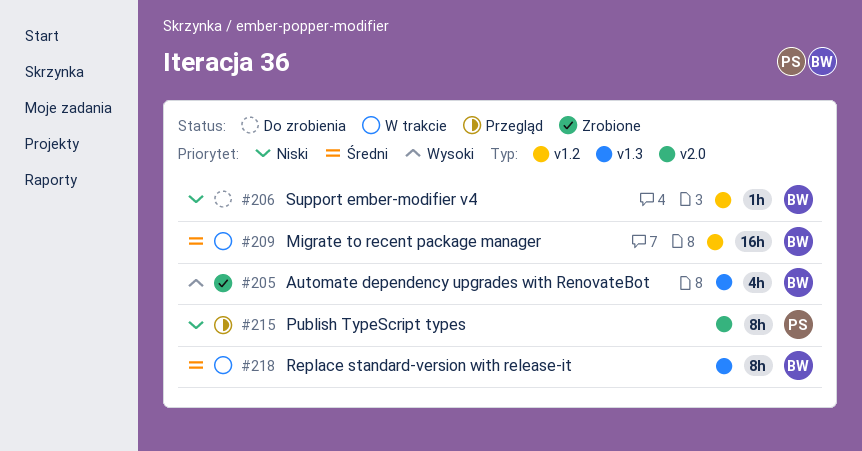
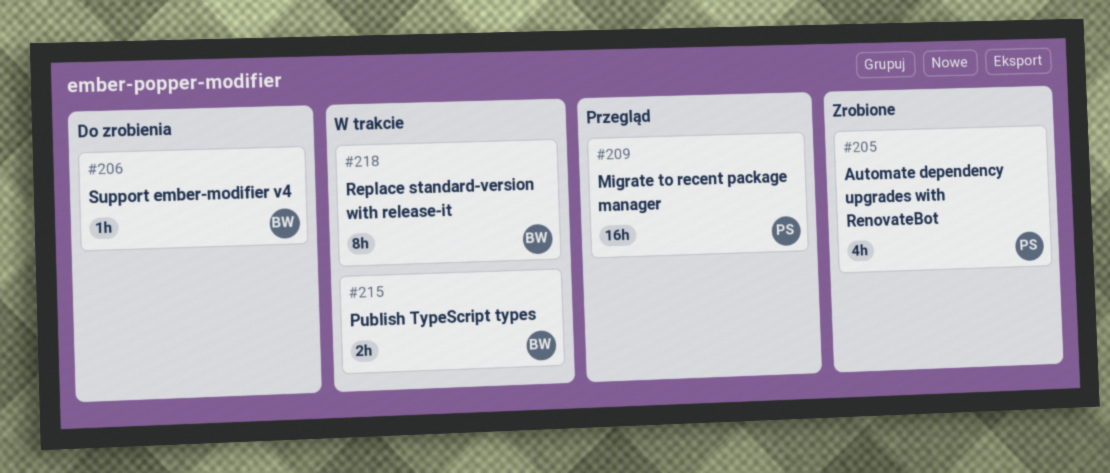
#205, owner: BW -> PS
#209, status: W trakcie -> Przegląd
#209, owner: BW -> PS
#215, status: Przegląd -> W trakcie
#215, owner: PS -> BW
#215, estimate: 8h -> 2h

